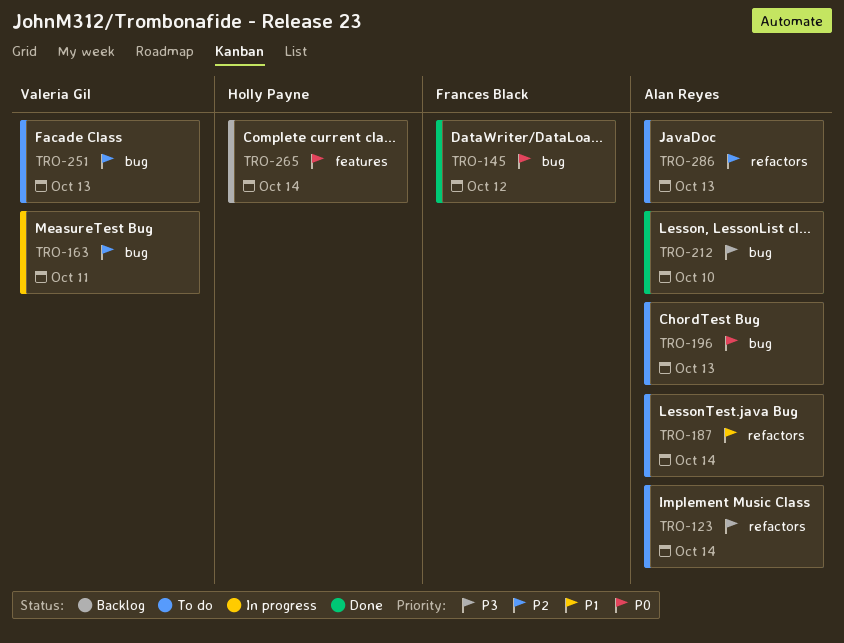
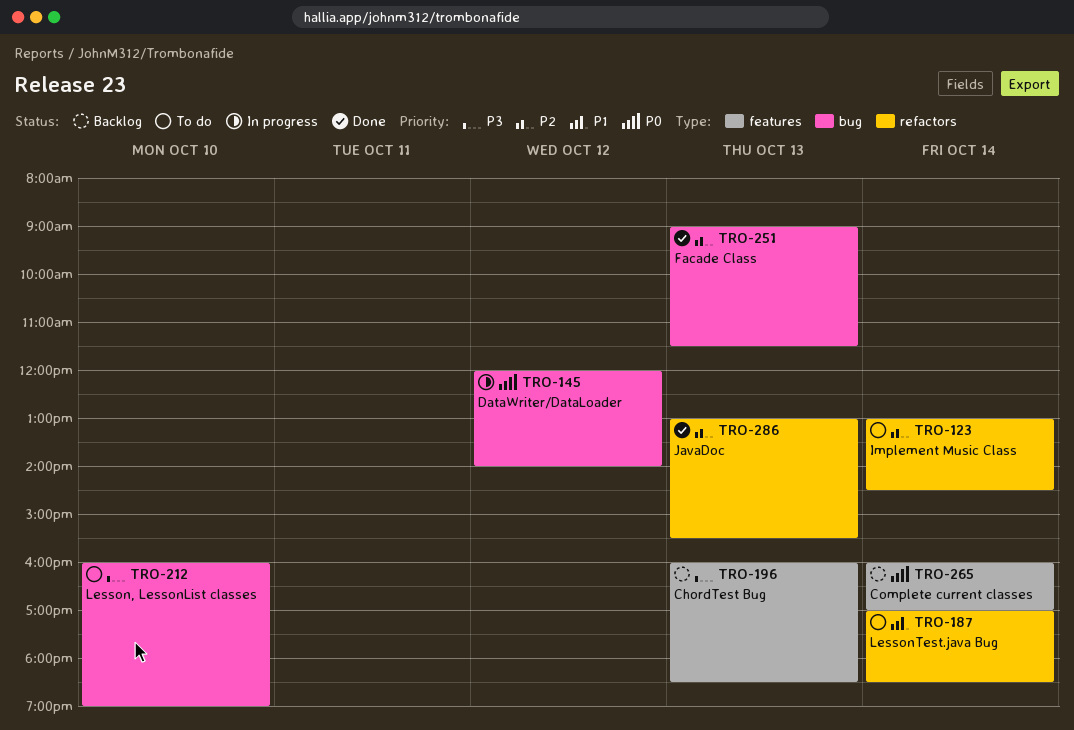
TRO-123, priority: P3 -> P2
TRO-145, status: Done -> In progress
TRO-163: present -> none
TRO-196, status: To do -> Backlog
TRO-196, priority: P0 -> P3
TRO-196, label: bug -> features
TRO-212, status: Done -> To do
TRO-251, status: To do -> Done
TRO-286, status: To do -> Done

